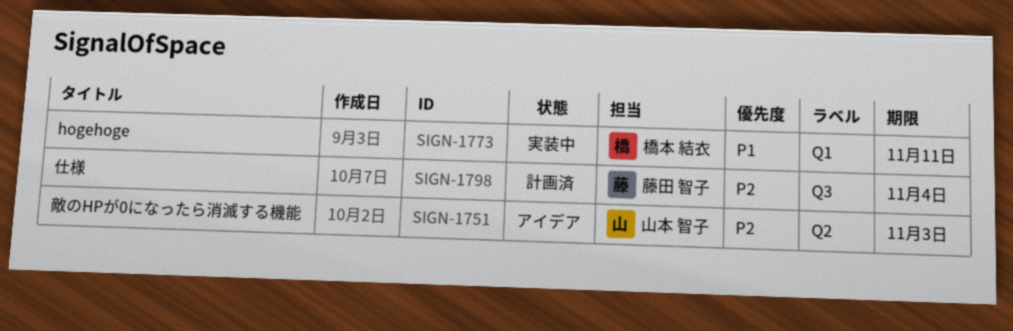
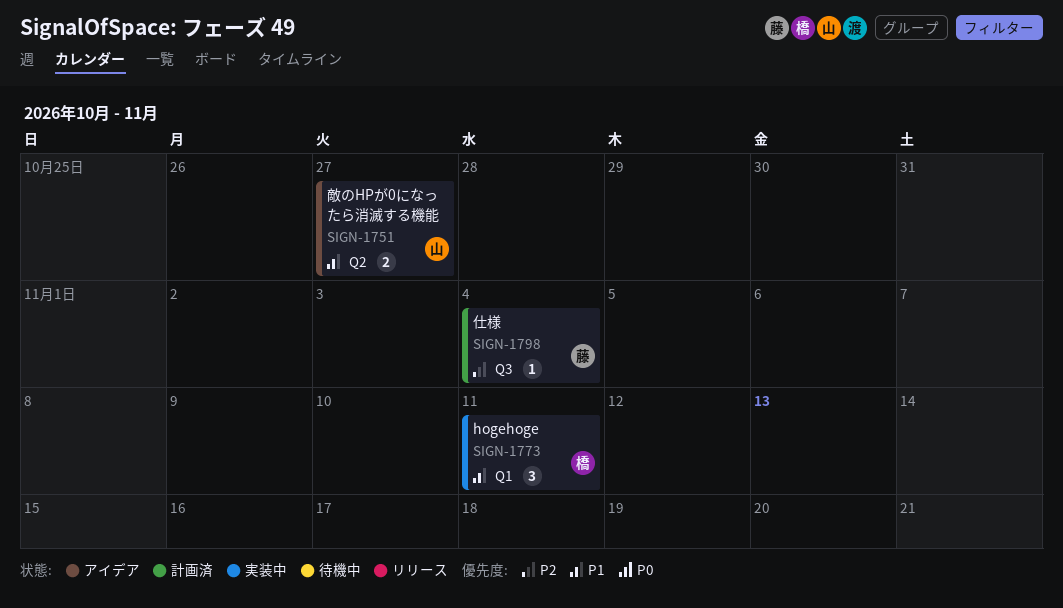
SIGN-1751, priority: P2 -> P1
SIGN-1751, due: Nov 3 -> Oct 27

